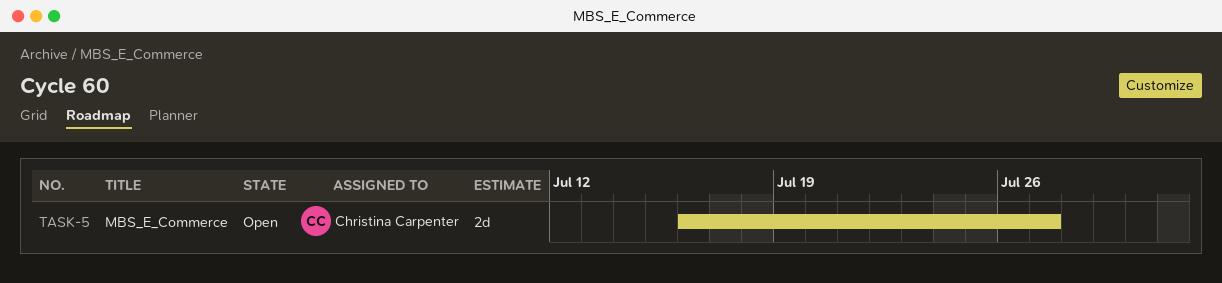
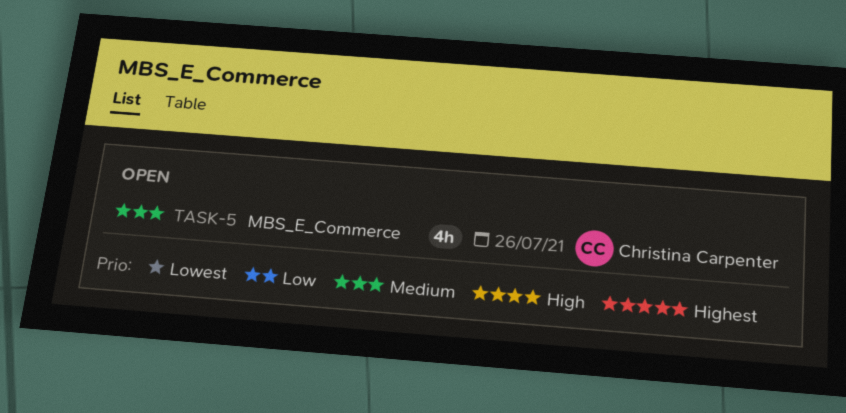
TASK-5, estimate: 2d -> 4h
TASK-5, due: Jul 27 -> Jul 26

